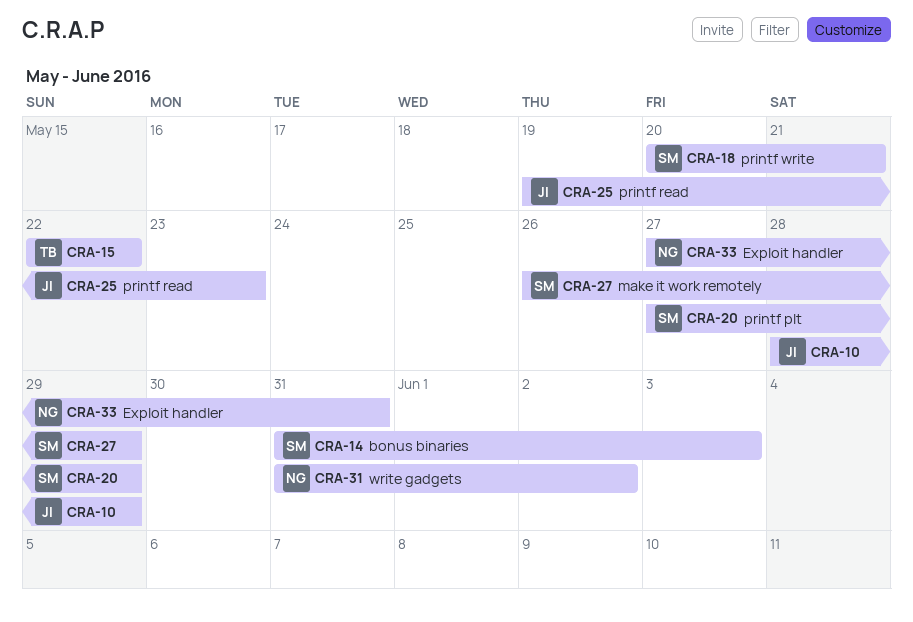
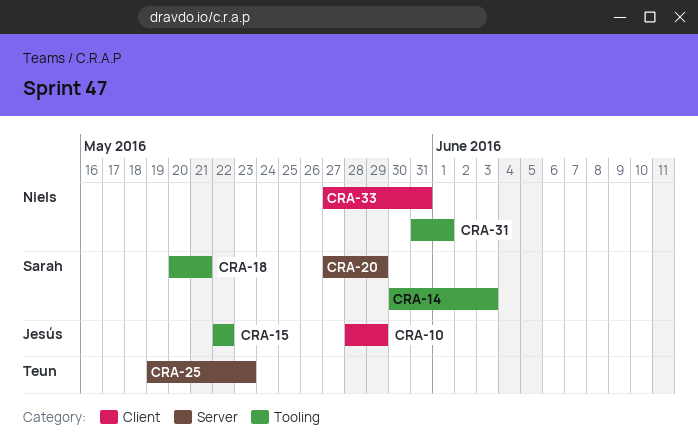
CRA-14, start: May 31 -> May 30
CRA-15, owner: Teun -> Jesús
CRA-25, owner: Jesús -> Teun
CRA-27: present -> none
CRA-31, due: Jun 2 -> Jun 1

